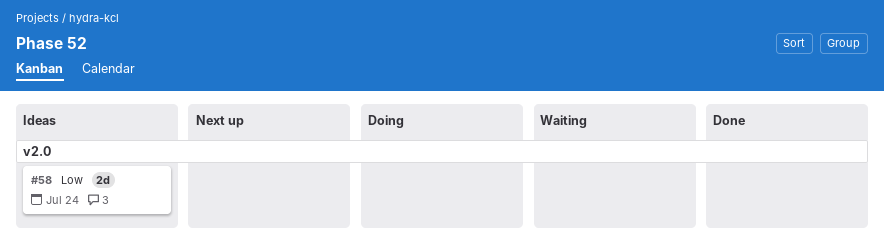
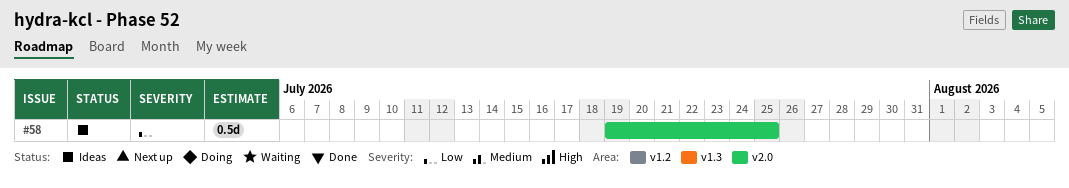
#58, estimate: 2d -> 0.5d
#58, due: Jul 24 -> Jul 25

